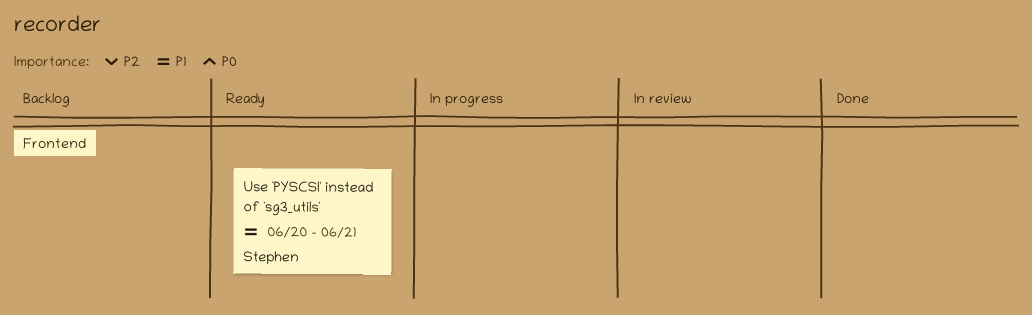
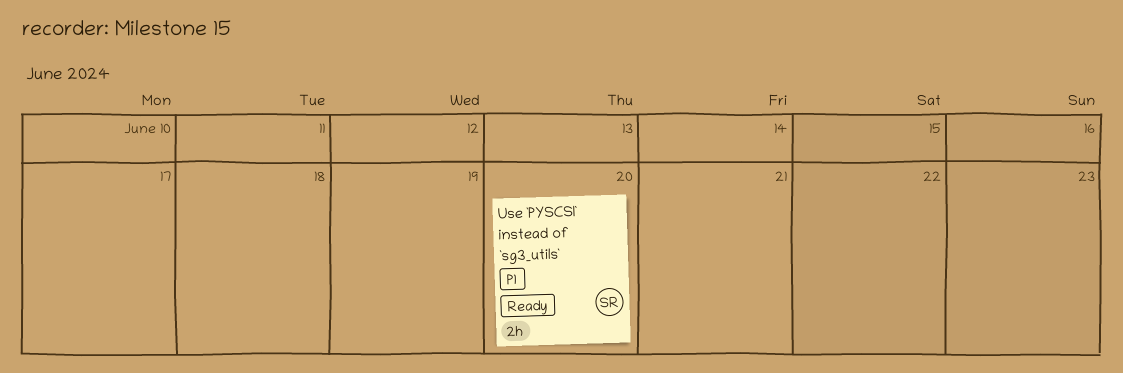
Use `PYSCSI` instead of `sg3_utils`, due: Jun 21 -> Jun 20

